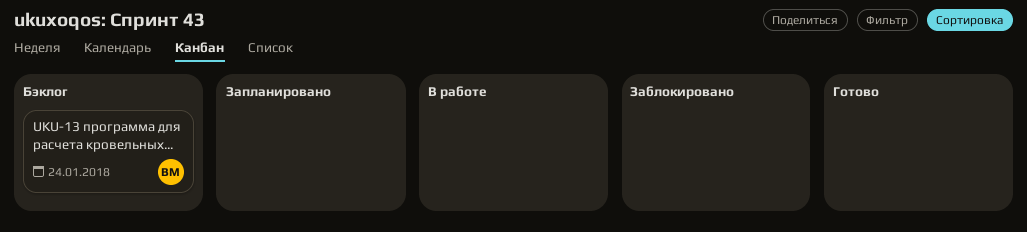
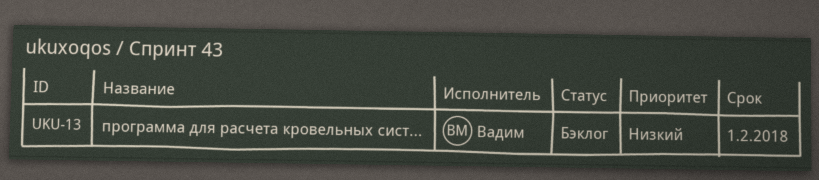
UKU-13, due: Jan 24 -> Feb 1

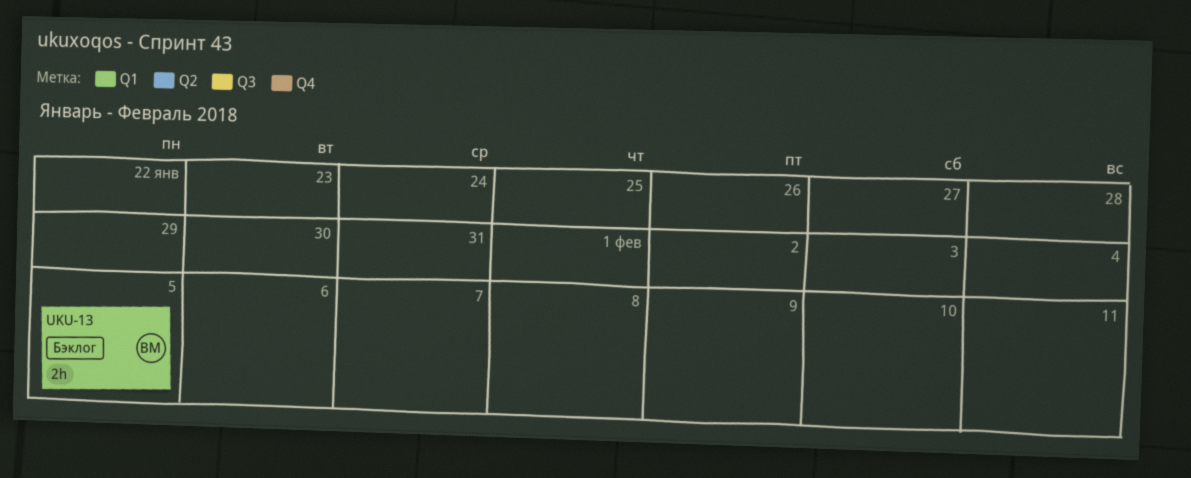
UKU-13, due: Feb 1 -> Feb 5

